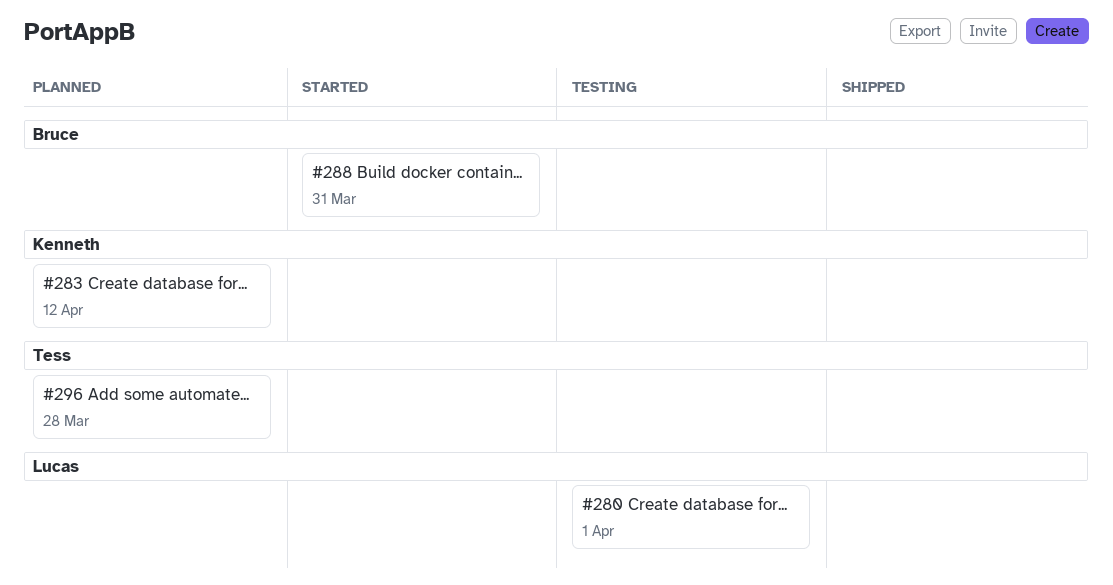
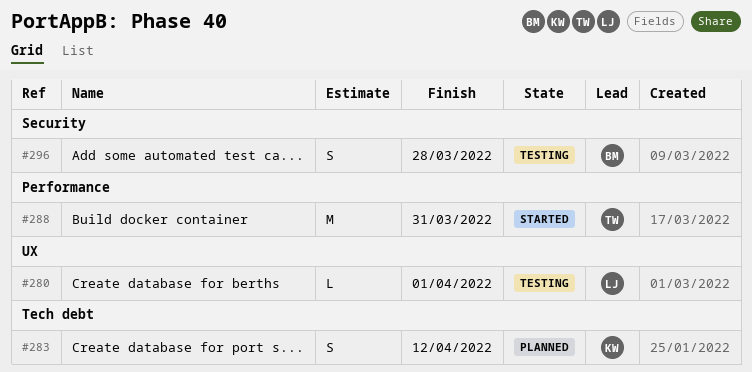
#288, owner: Bruce -> Tess
#296, status: Planned -> Testing
#296, owner: Tess -> Bruce

